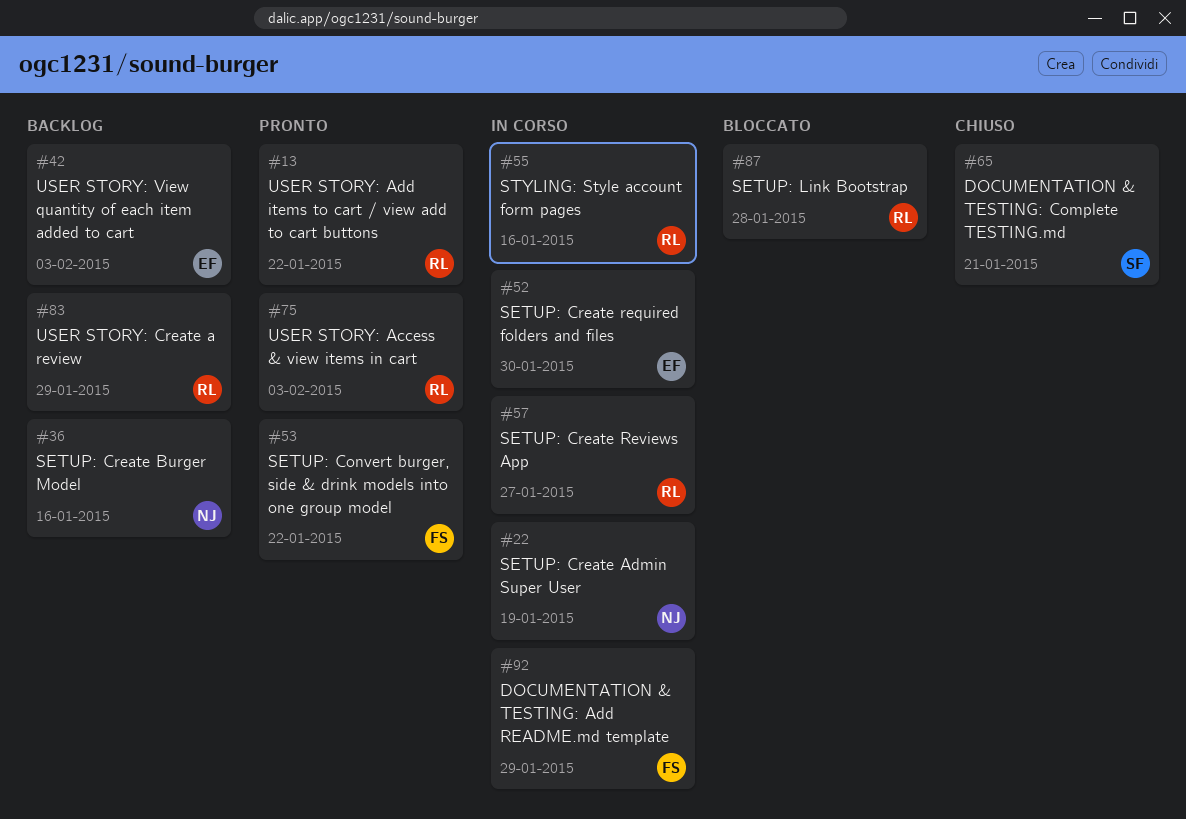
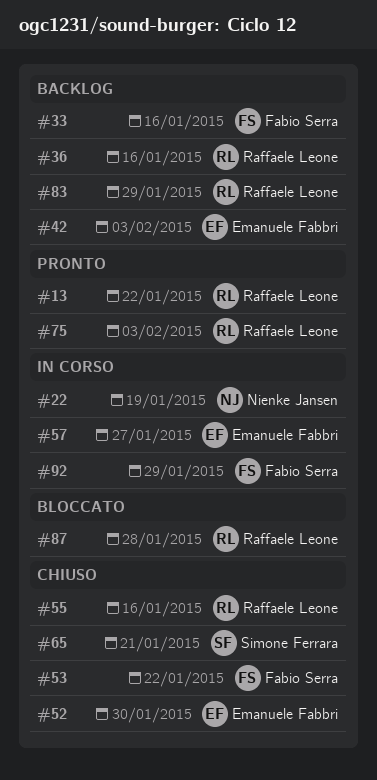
#33: none -> present
#36, owner: Nienke Jansen -> Raffaele Leone
#52, status: In corso -> Chiuso
#53, status: Pronto -> Chiuso
#55, status: In corso -> Chiuso
#57, owner: Raffaele Leone -> Emanuele Fabbri

